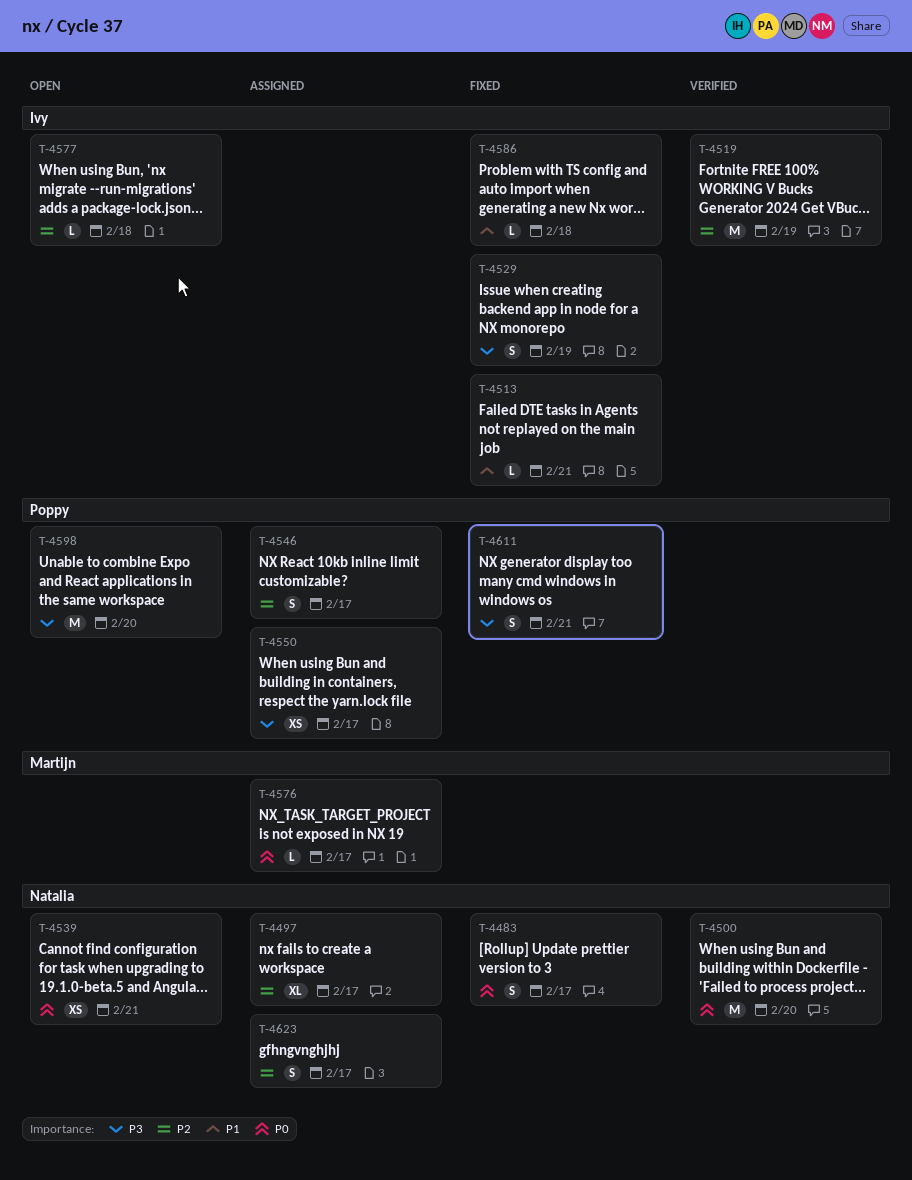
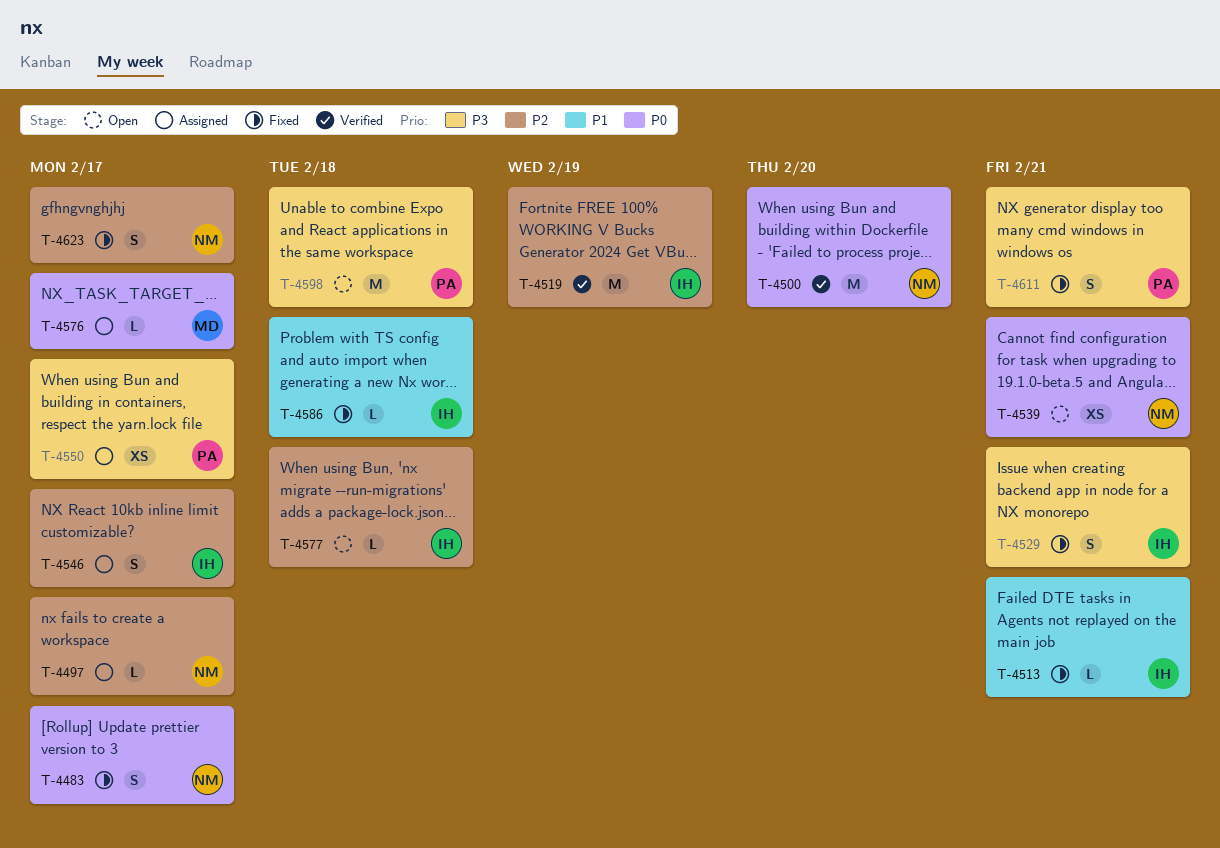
T-4497, estimate: XL -> L
T-4529, due: Feb 19 -> Feb 21
T-4546, owner: Poppy -> Ivy
T-4598, due: Feb 20 -> Feb 18
T-4623, status: Assigned -> Fixed

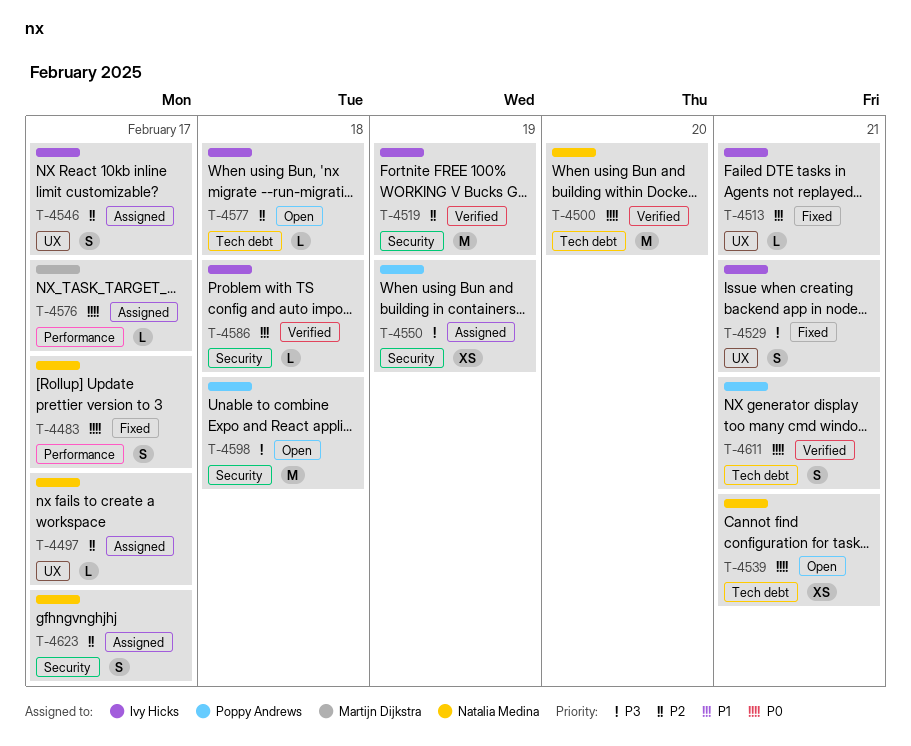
T-4550, due: Feb 17 -> Feb 19
T-4586, status: Fixed -> Verified
T-4611, status: Fixed -> Verified
T-4611, priority: P3 -> P0
T-4623, status: Fixed -> Assigned

